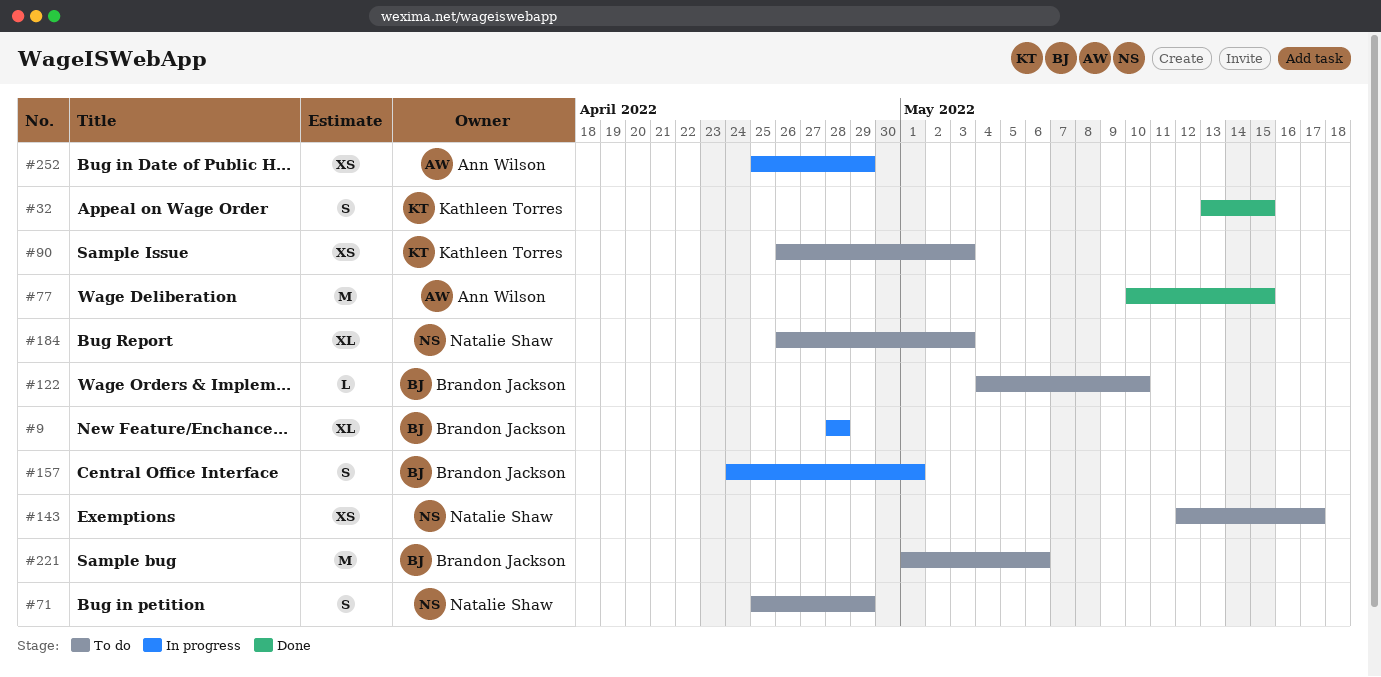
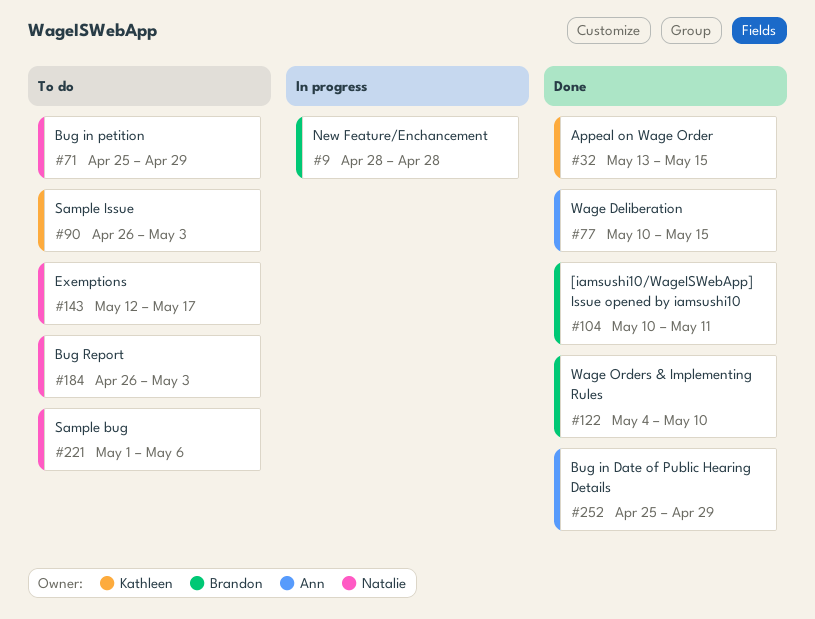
#104: none -> present
#122, status: To do -> Done
#157: present -> none
#221, owner: Brandon Jackson -> Natalie Shaw
#252, status: In progress -> Done

